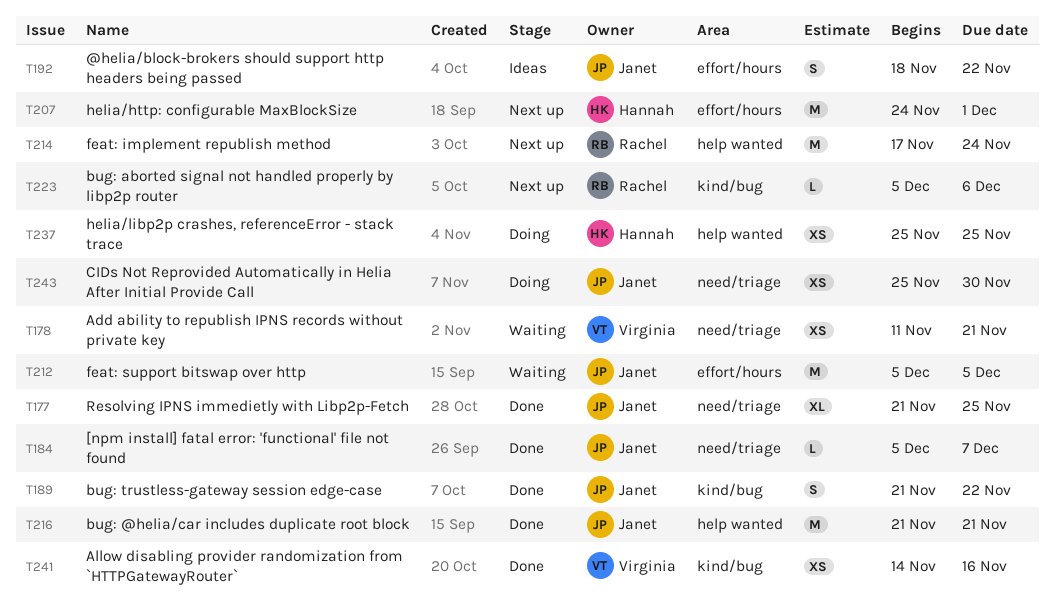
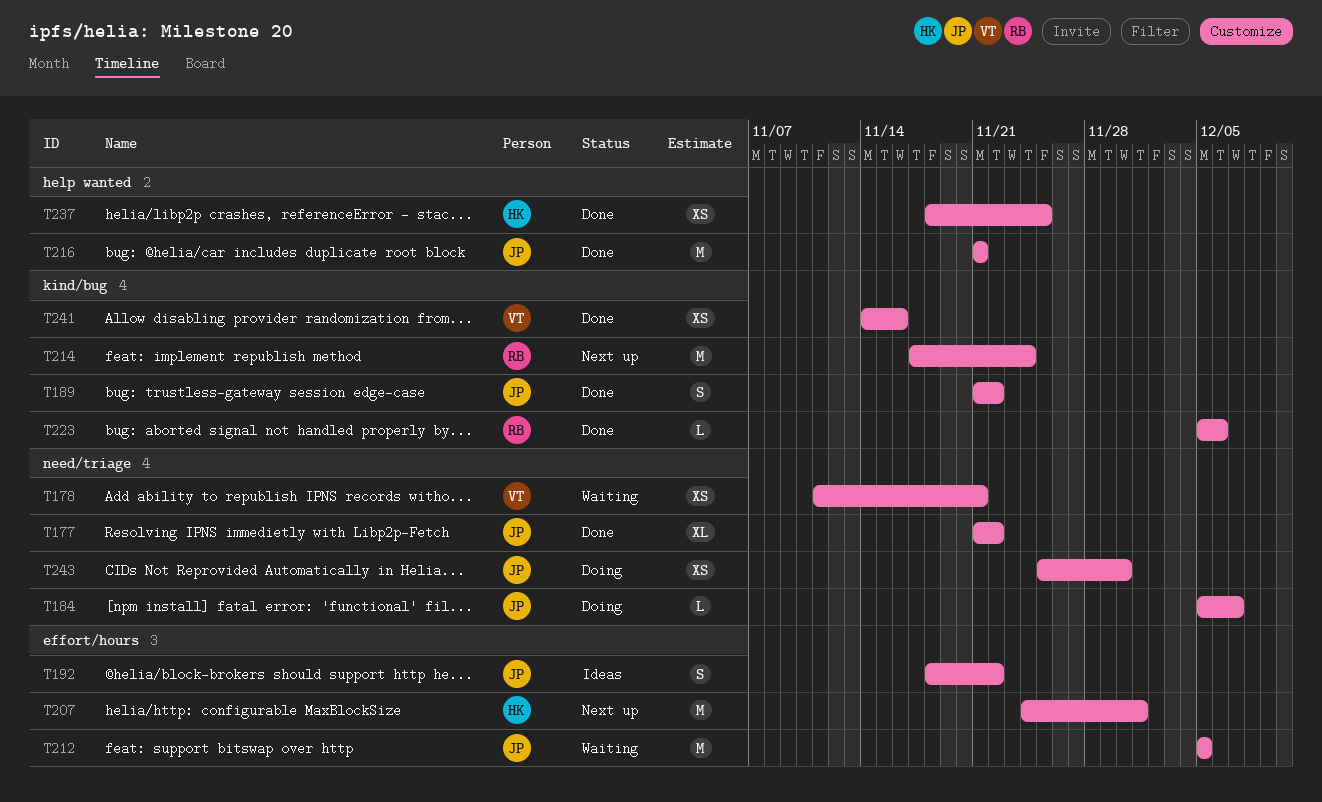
T177, due: Nov 25 -> Nov 22
T184, status: Done -> Doing
T214, label: help wanted -> kind/bug
T223, status: Next up -> Done
T237, status: Doing -> Done
T237, start: Nov 25 -> Nov 18

